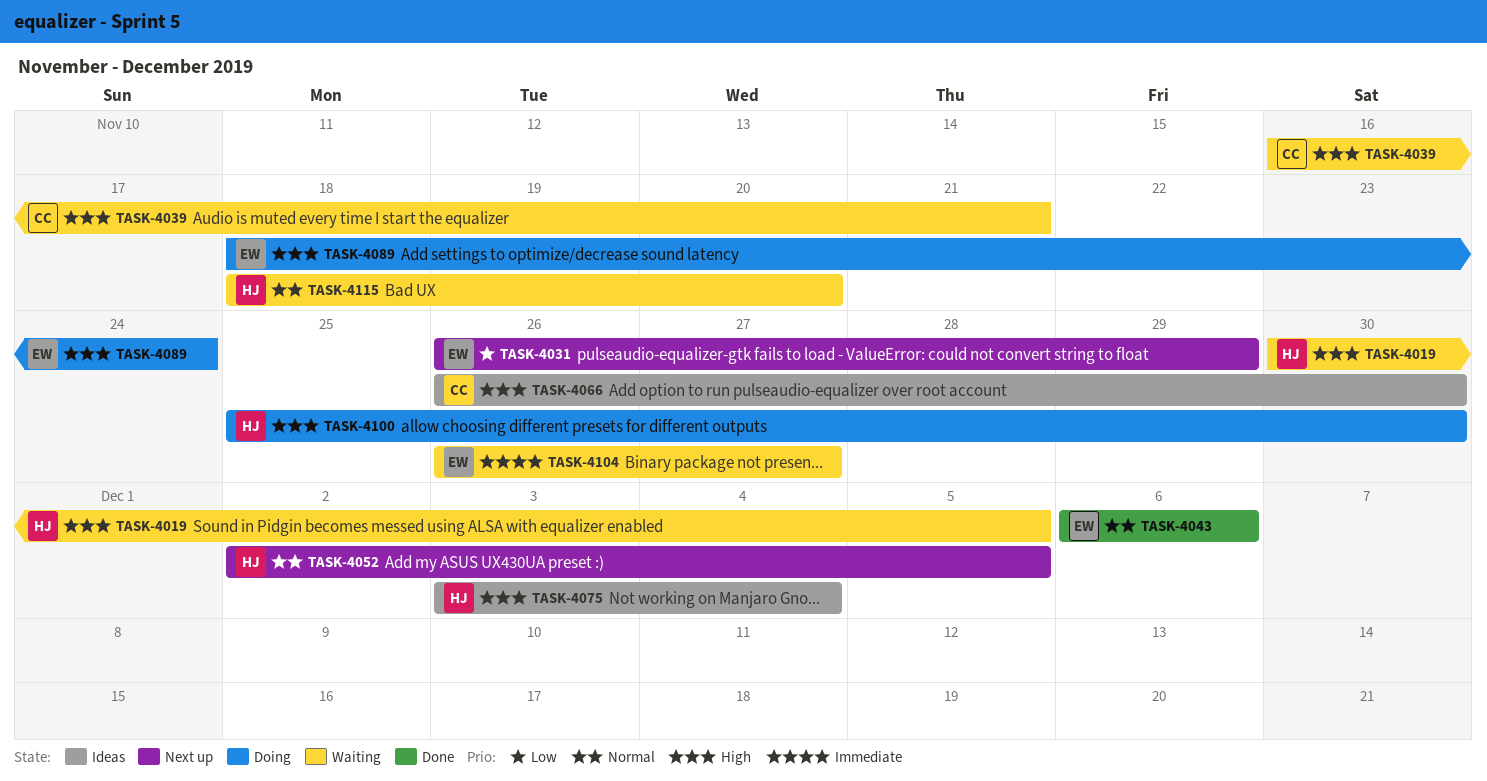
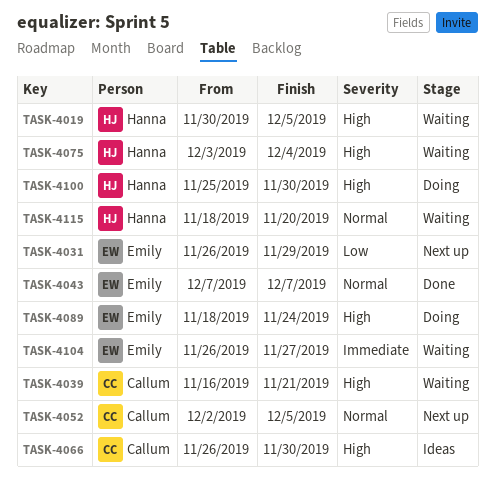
TASK-4043, start: Dec 6 -> Dec 7
TASK-4043, due: Dec 6 -> Dec 7
TASK-4052, owner: Hanna -> Callum
TASK-4075, status: Ideas -> Waiting

